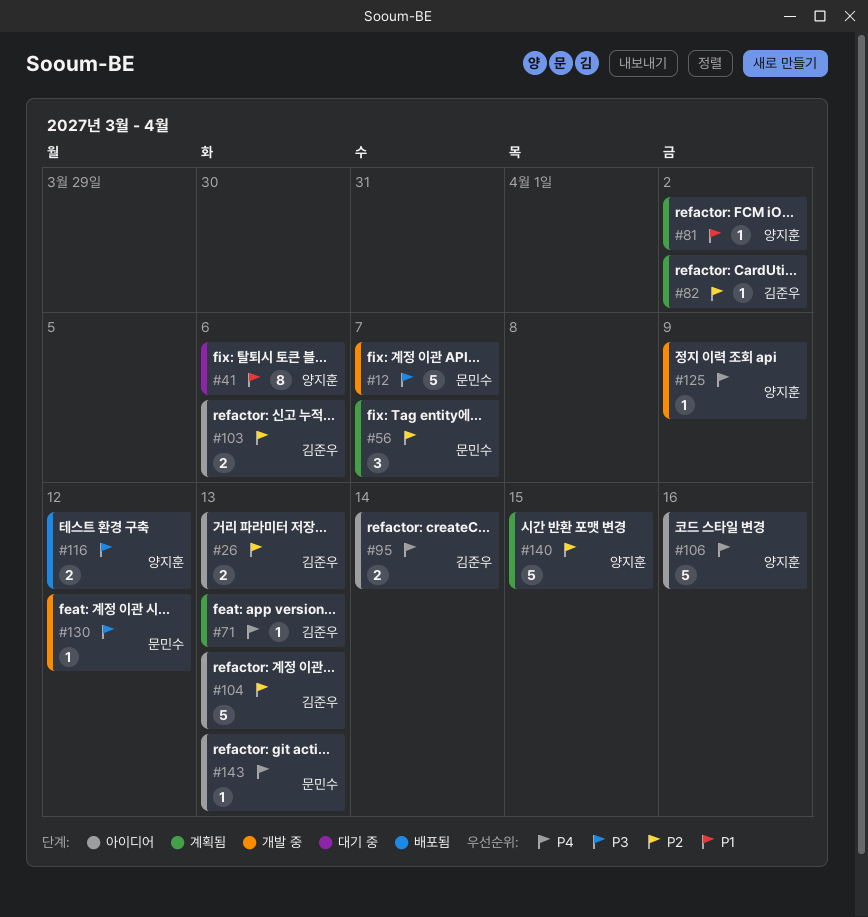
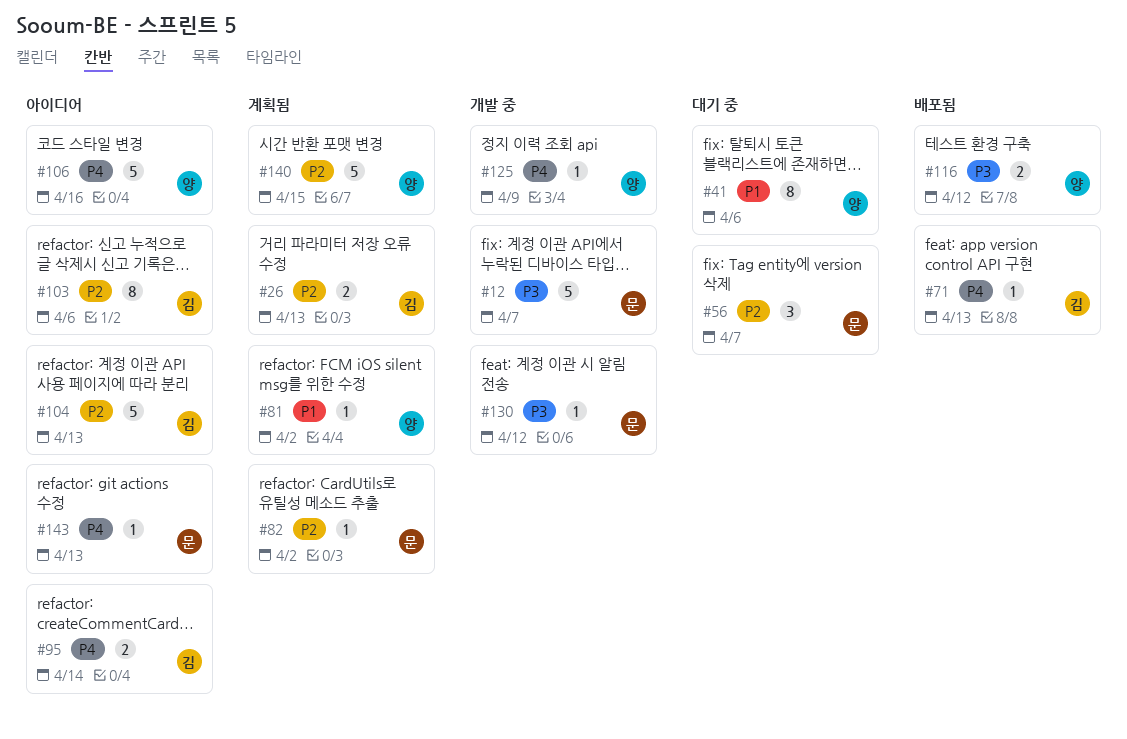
#26, status: 아이디어 -> 계획됨
#56, status: 계획됨 -> 대기 중
#71, status: 계획됨 -> 배포됨
#82, owner: 김준우 -> 문민수
#103, estimate: 2 -> 8

